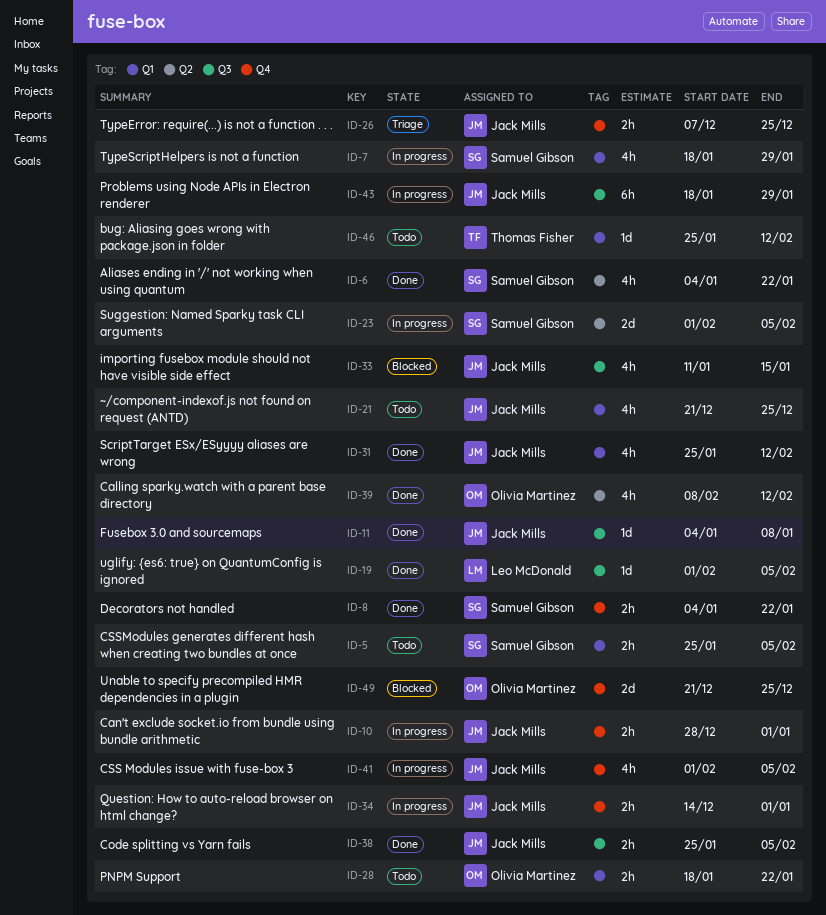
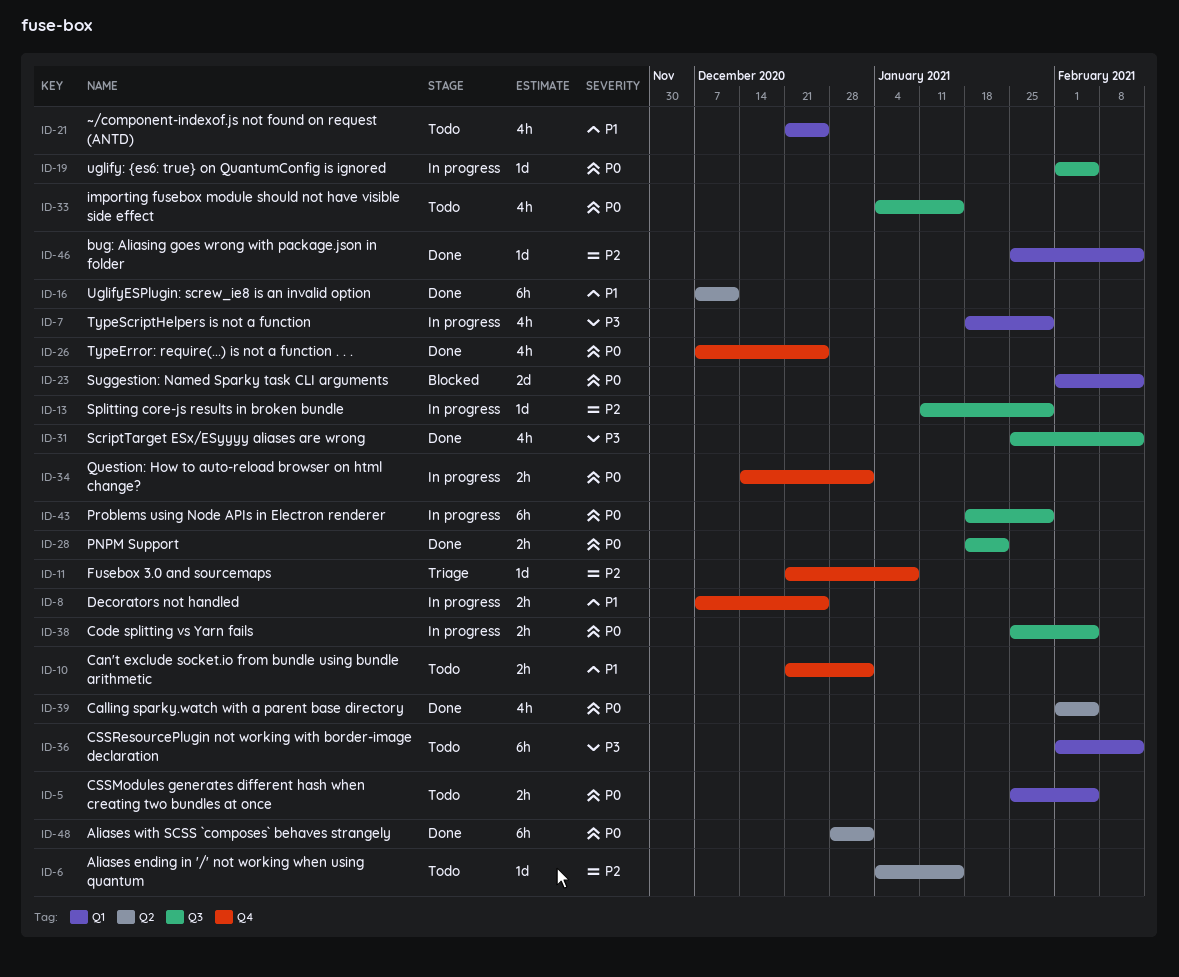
ID-6, status: Done -> Todo
ID-6, estimate: 4h -> 1d
ID-6, due: Jan 22 -> Jan 15
ID-8, status: Done -> In progress
ID-8, start: Jan 4 -> Dec 7
ID-8, due: Jan 22 -> Dec 25
ID-10, status: In progress -> Todo
ID-10, start: Dec 28 -> Dec 21
ID-11, status: Done -> Triage
ID-11, label: Q3 -> Q4
ID-11, start: Jan 4 -> Dec 21
ID-13: none -> present
ID-16: none -> present
ID-19, status: Done -> In progress
ID-23, status: In progress -> Blocked
ID-23, label: Q2 -> Q1
ID-23, due: Feb 5 -> Feb 12
ID-26, status: Triage -> Done
ID-26, estimate: 2h -> 4h
ID-28, status: Todo -> Done
ID-28, label: Q1 -> Q3
ID-31, label: Q1 -> Q3
ID-33, status: Blocked -> Todo
ID-33, start: Jan 11 -> Jan 4
ID-36: none -> present
ID-38, status: Done -> In progress
ID-39, start: Feb 8 -> Feb 1
ID-39, due: Feb 12 -> Feb 5
ID-41: present -> none
ID-46, status: Todo -> Done
ID-48: none -> present
ID-49: present -> none

